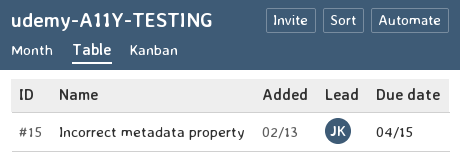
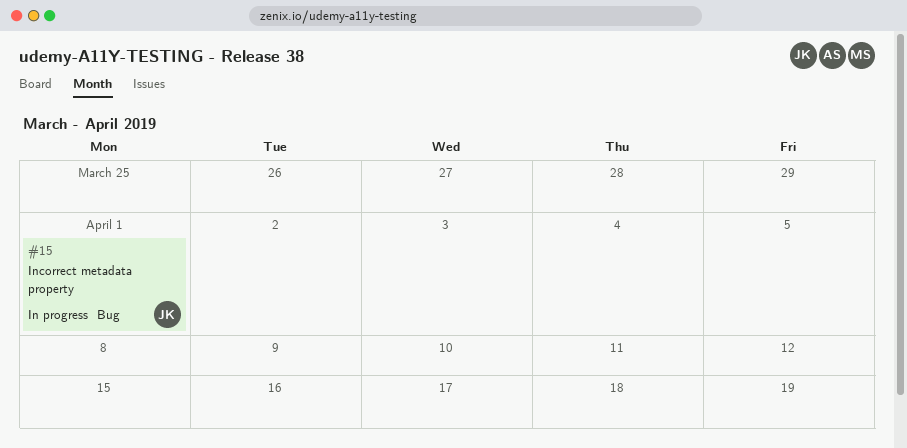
#15, due: Apr 15 -> Apr 1

